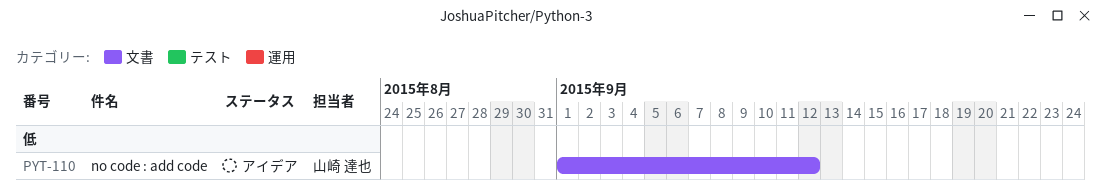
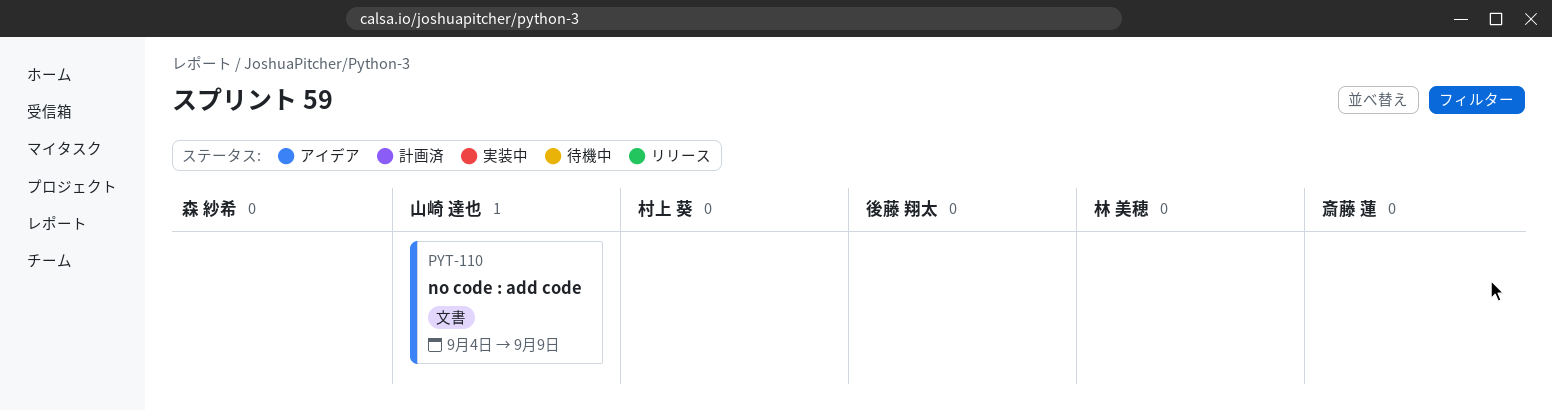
PYT-110, start: Sep 1 -> Sep 4
PYT-110, due: Sep 12 -> Sep 9

